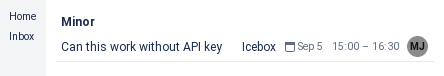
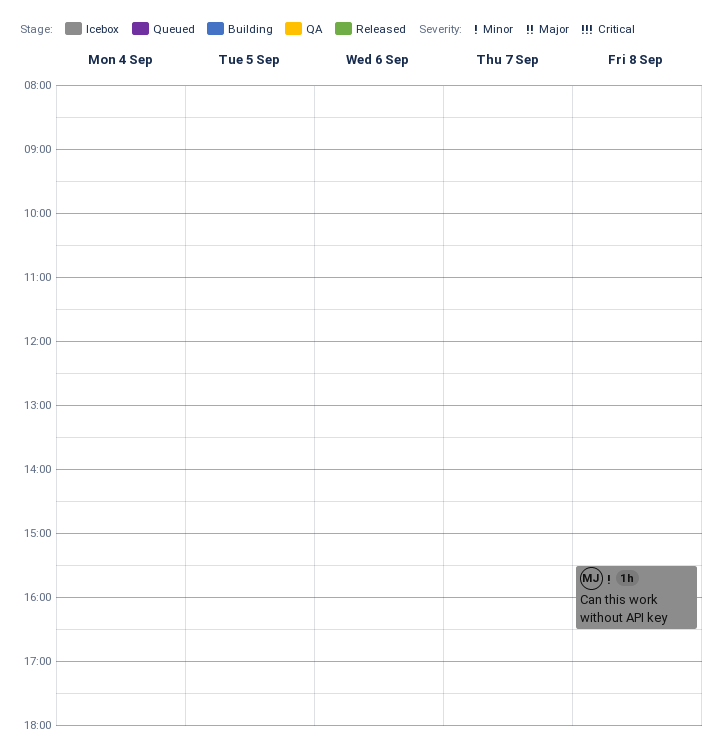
Can this work without API key, day: Sep 5 -> Sep 8
Can this work without API key, begins: 15:00 -> 15:30

